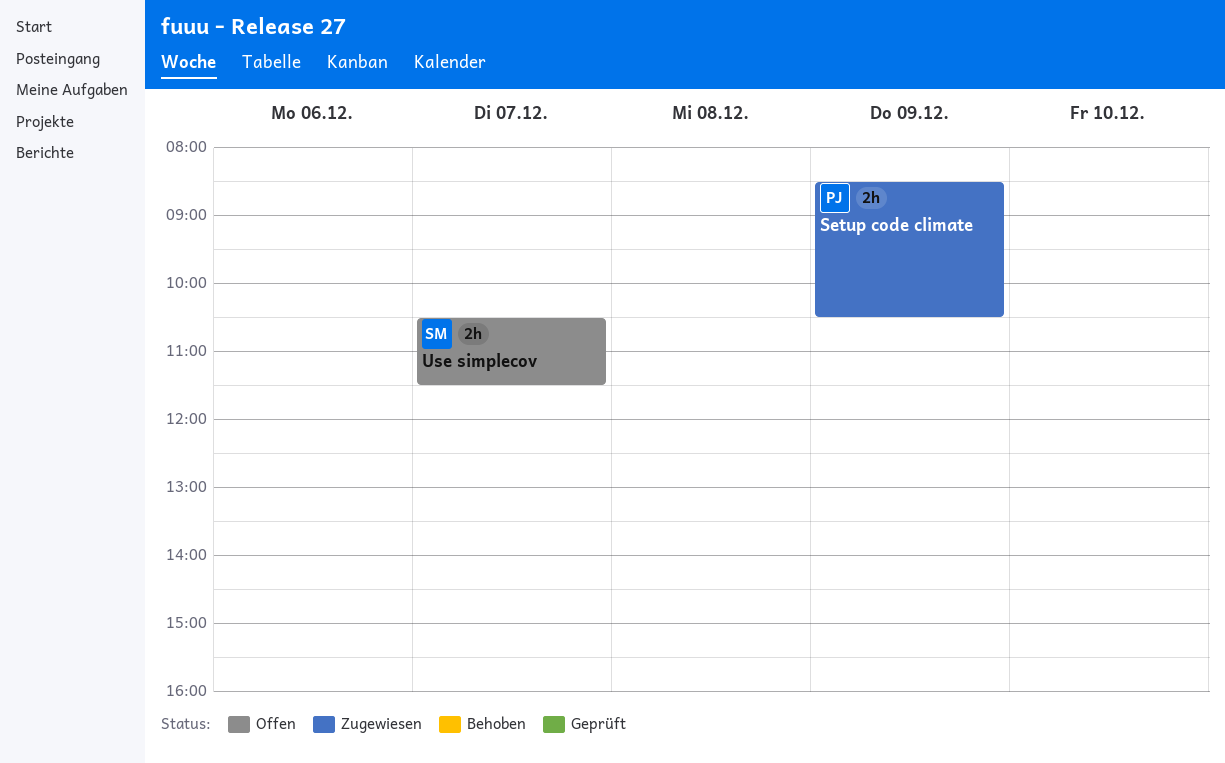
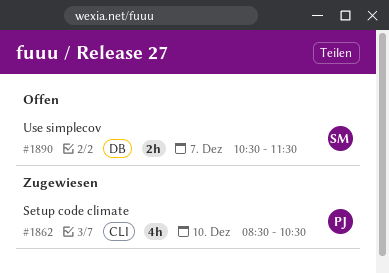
Setup code climate, estimate: 2h -> 4h
Setup code climate, day: Dec 9 -> Dec 10

